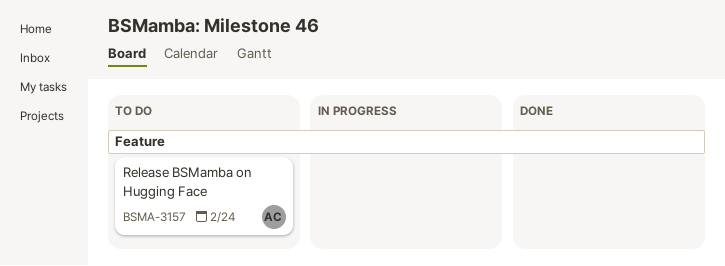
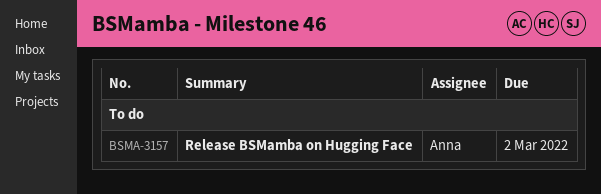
BSMA-3157, due: Feb 24 -> Mar 2

